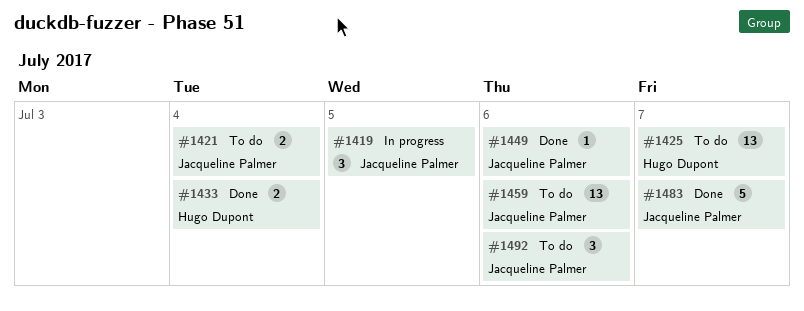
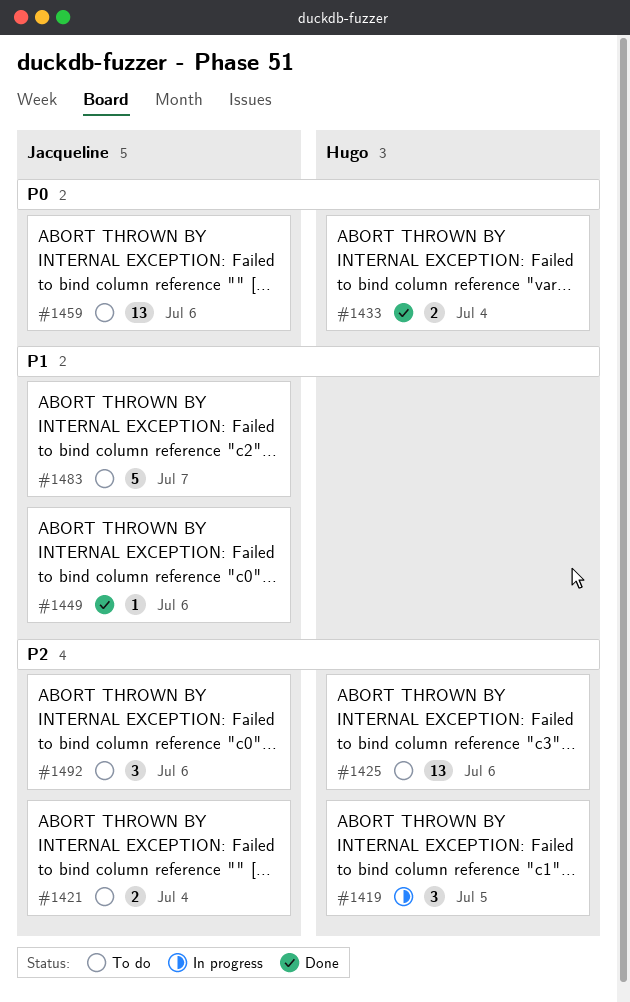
#1419, owner: Jacqueline Palmer -> Hugo Dupont
#1425, due: Jul 7 -> Jul 6
#1483, status: Done -> To do

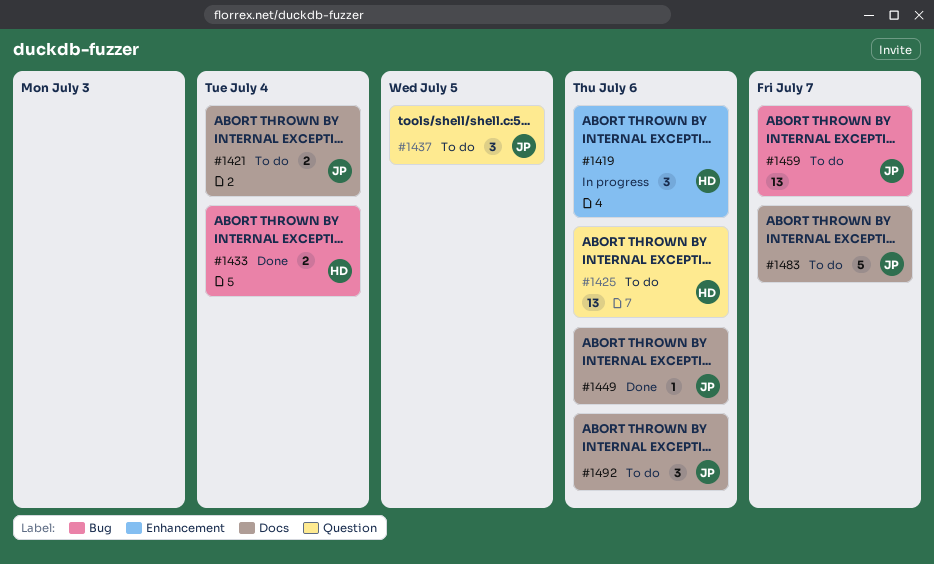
#1419, due: Jul 5 -> Jul 6
#1437: none -> present
#1459, due: Jul 6 -> Jul 7

